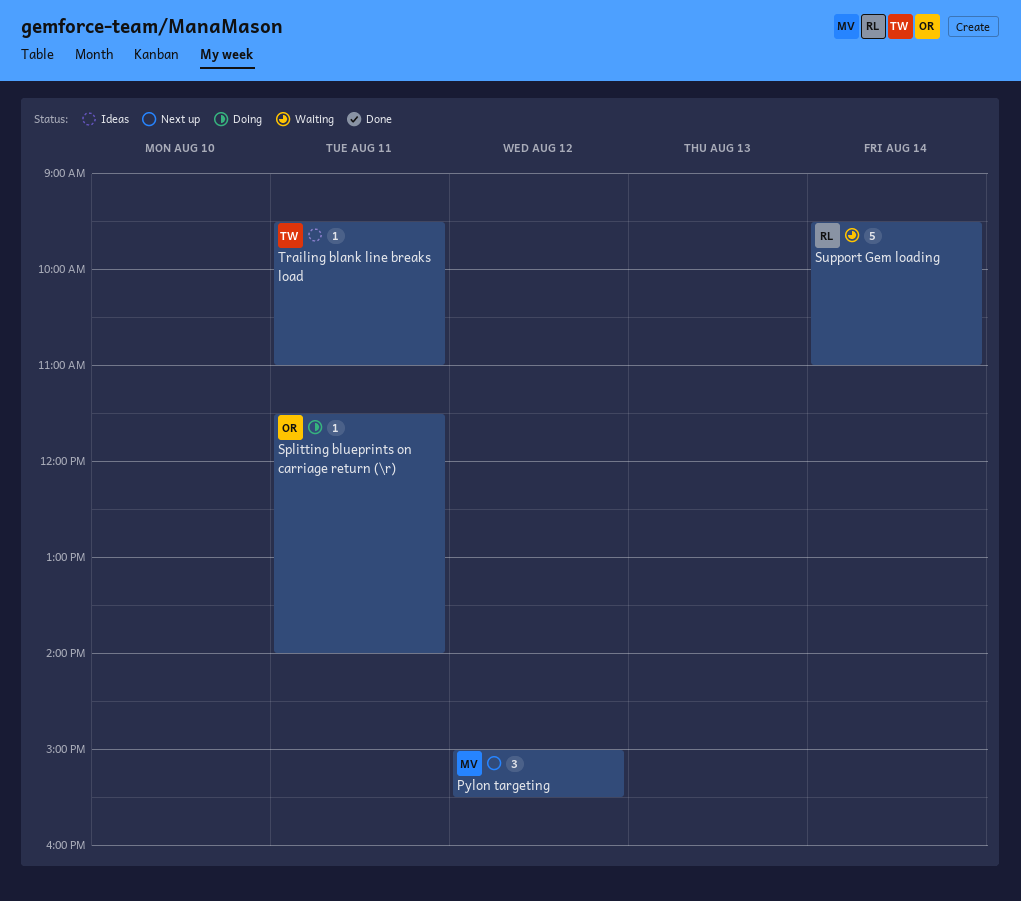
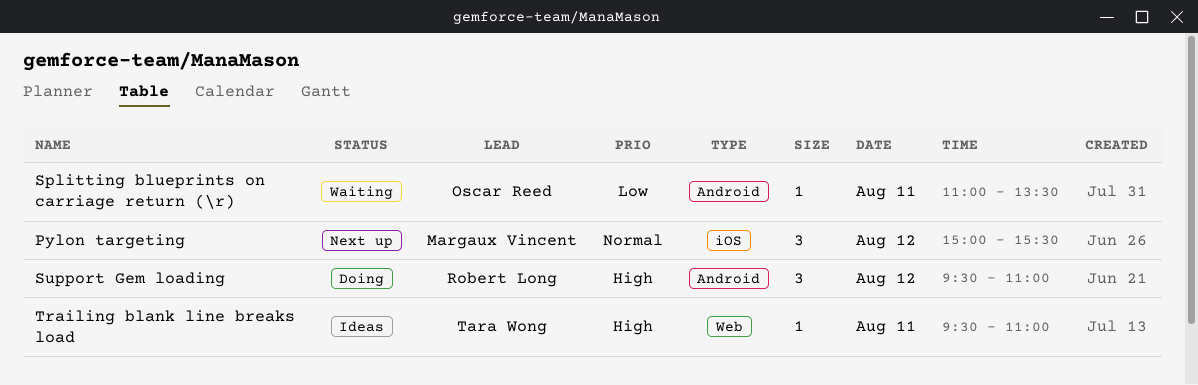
Splitting blueprints on carriage return (\r), status: Doing -> Waiting
Splitting blueprints on carriage return (\r), begins: 11:30 -> 11:00
Splitting blueprints on carriage return (\r), ends: 14:00 -> 13:30
Support Gem loading, status: Waiting -> Doing
Support Gem loading, estimate: 5 -> 3
Support Gem loading, day: Aug 14 -> Aug 12

